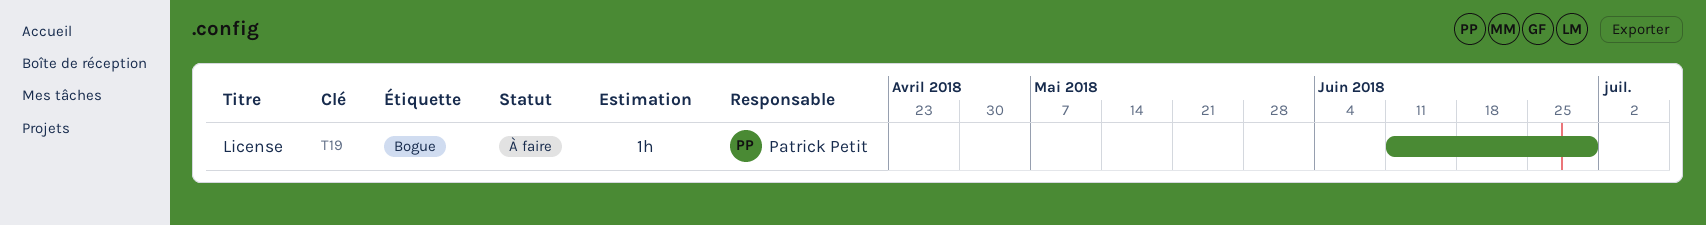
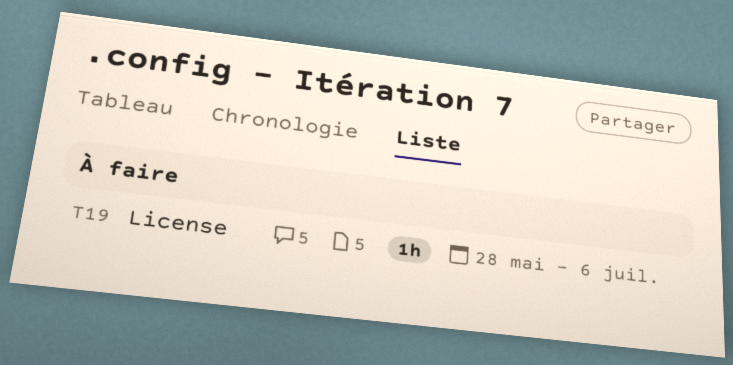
T19, start: Jun 11 -> May 28
T19, due: Jun 29 -> Jul 6

